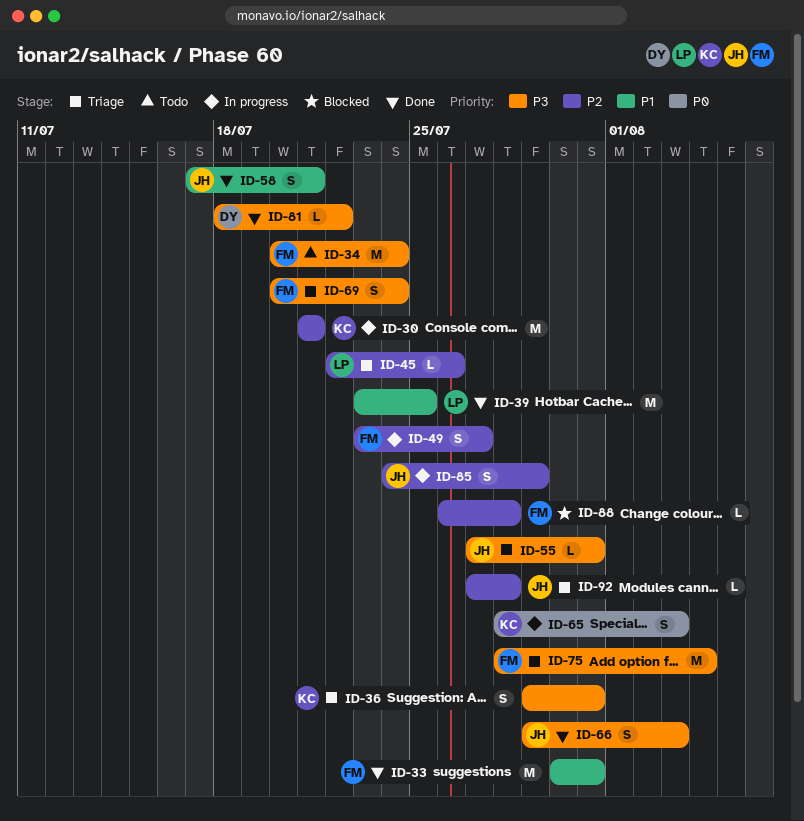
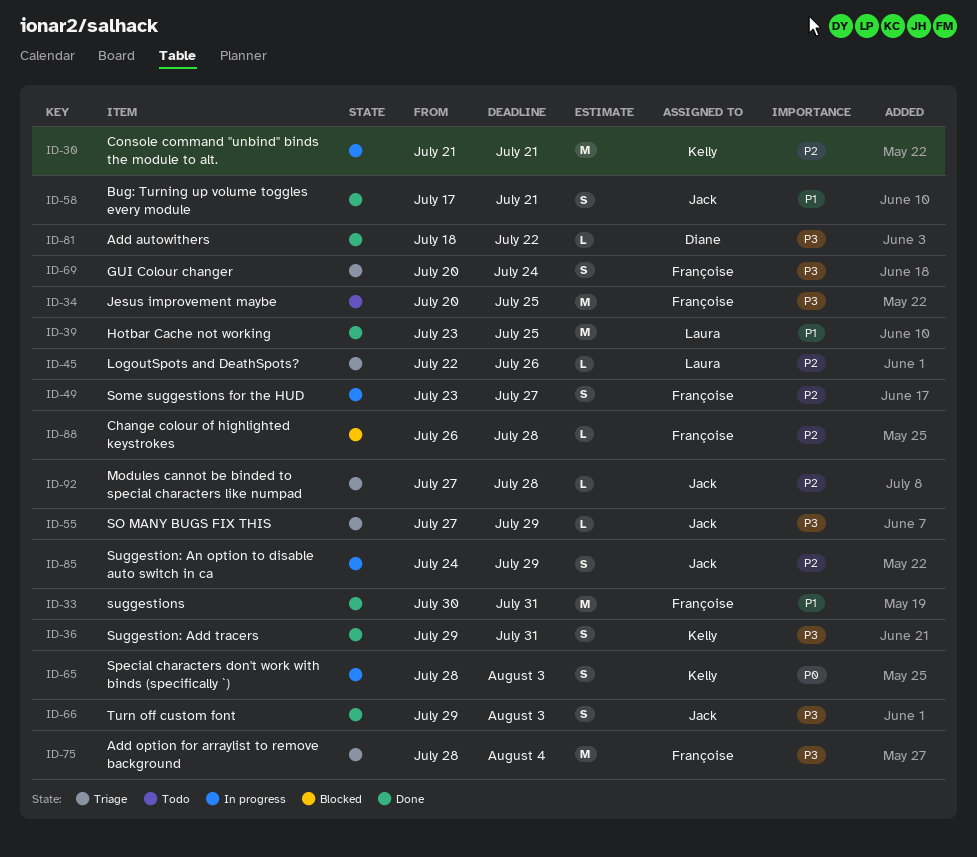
ID-34, due: Jul 24 -> Jul 25
ID-36, status: Triage -> Done
ID-55, due: Jul 31 -> Jul 29

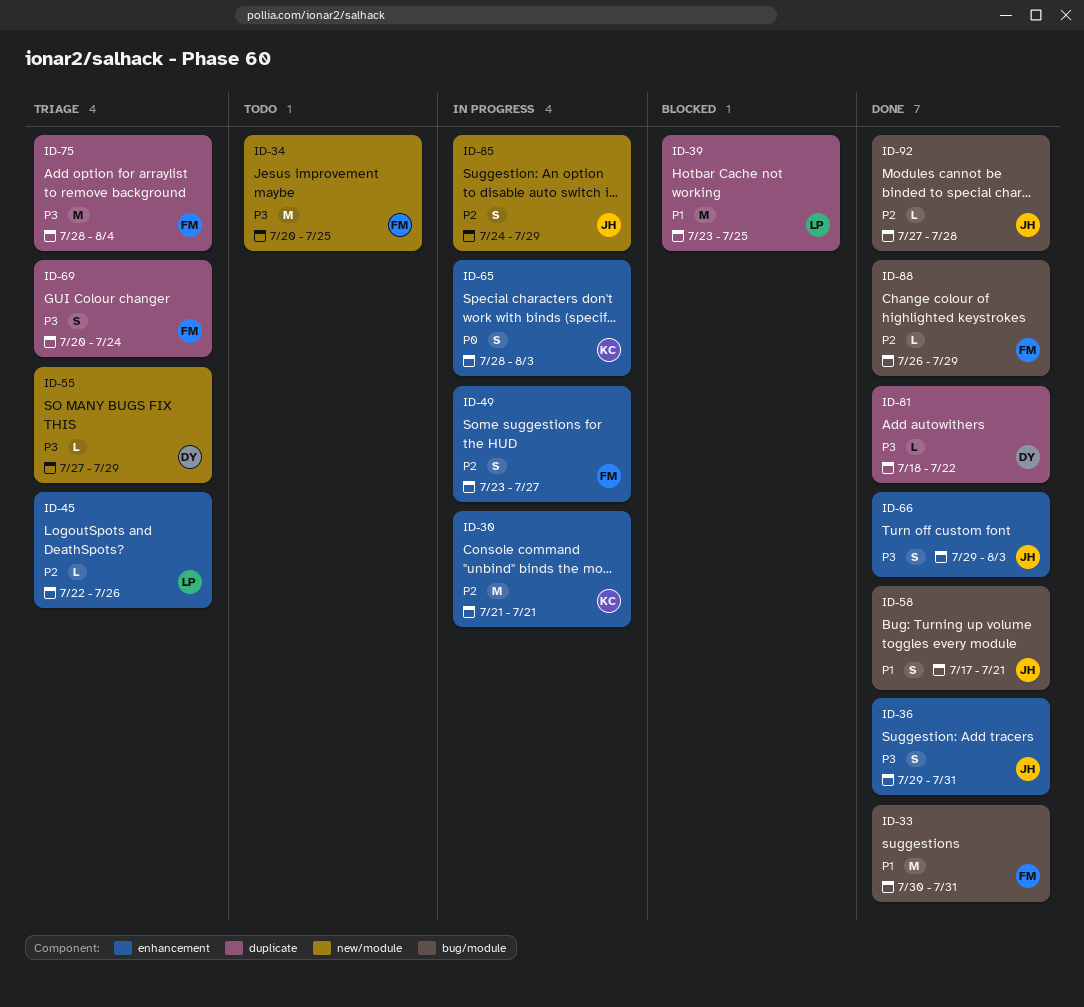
ID-36, owner: Kelly -> Jack
ID-39, status: Done -> Blocked
ID-55, owner: Jack -> Diane
ID-88, status: Blocked -> Done
ID-88, due: Jul 28 -> Jul 29
ID-92, status: Triage -> Done

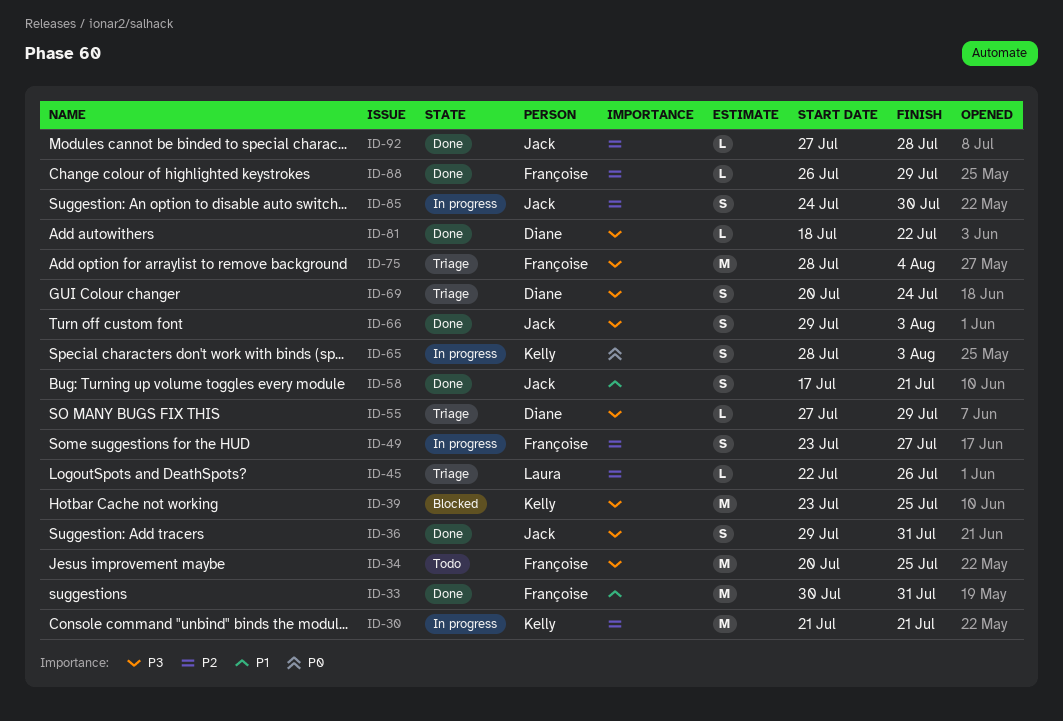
ID-39, owner: Laura -> Kelly
ID-39, priority: P1 -> P3
ID-69, owner: Françoise -> Diane
ID-85, due: Jul 29 -> Jul 30

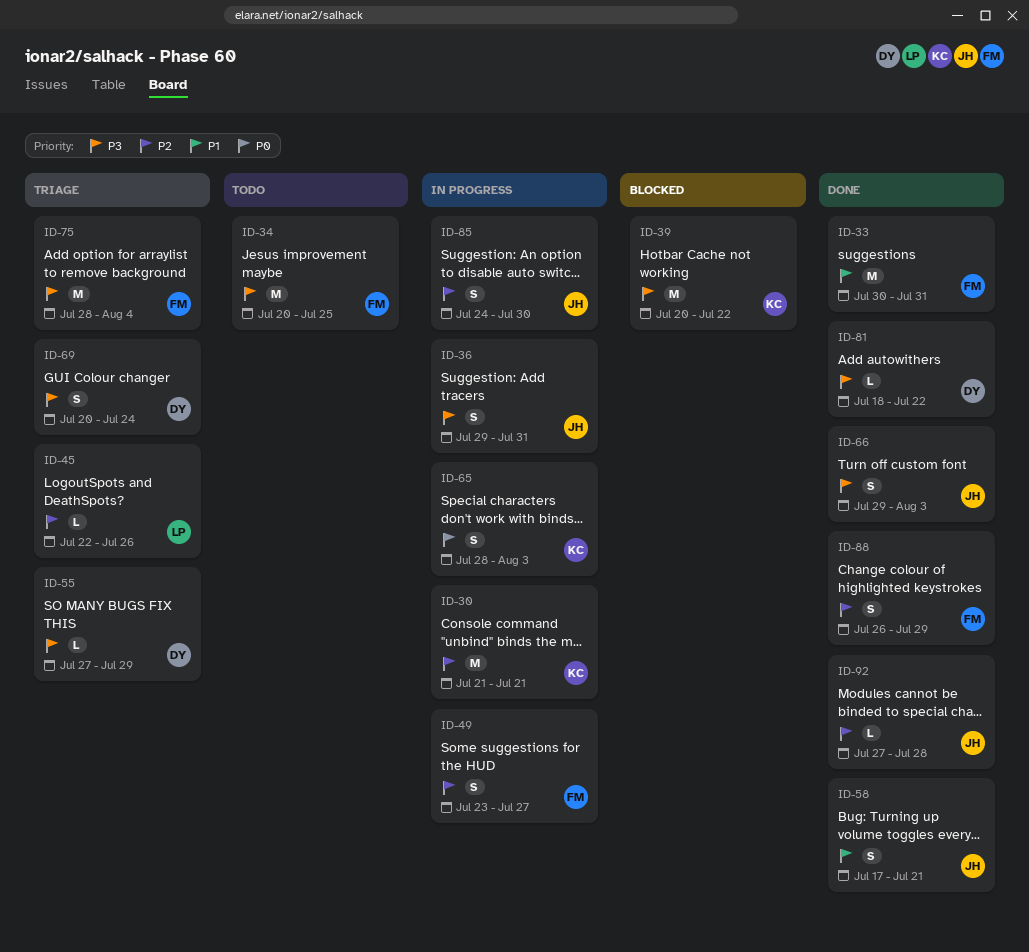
ID-36, status: Done -> In progress
ID-39, start: Jul 23 -> Jul 20
ID-39, due: Jul 25 -> Jul 22
ID-88, estimate: L -> S

